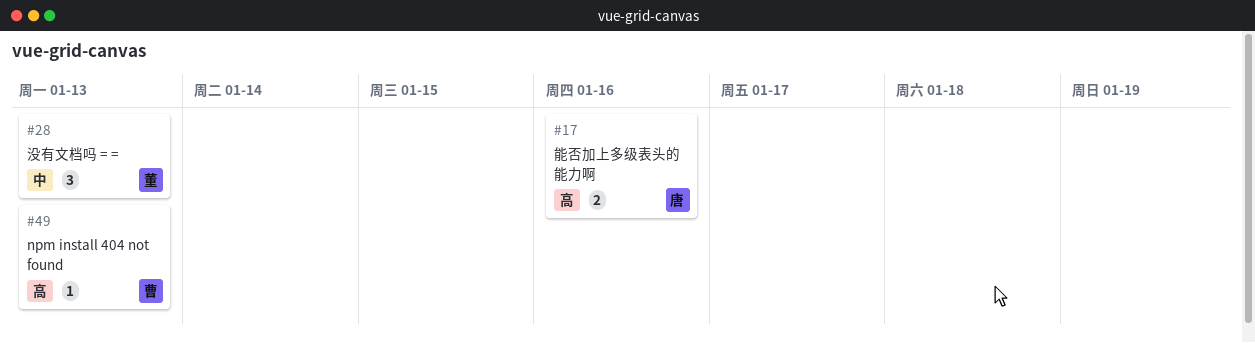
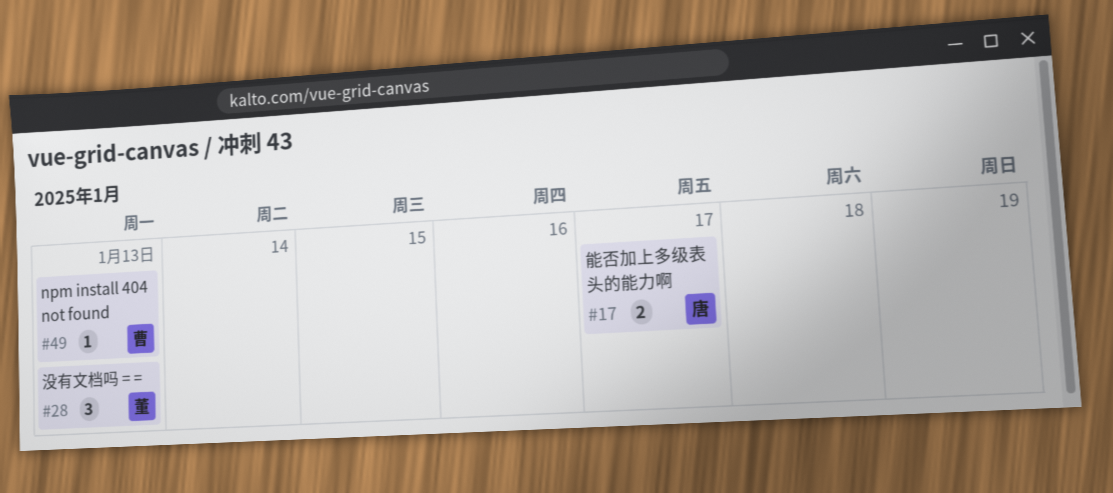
#17, due: Jan 16 -> Jan 17

